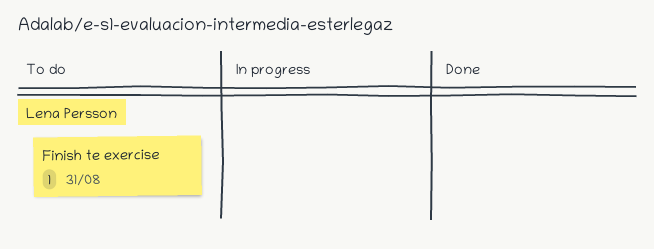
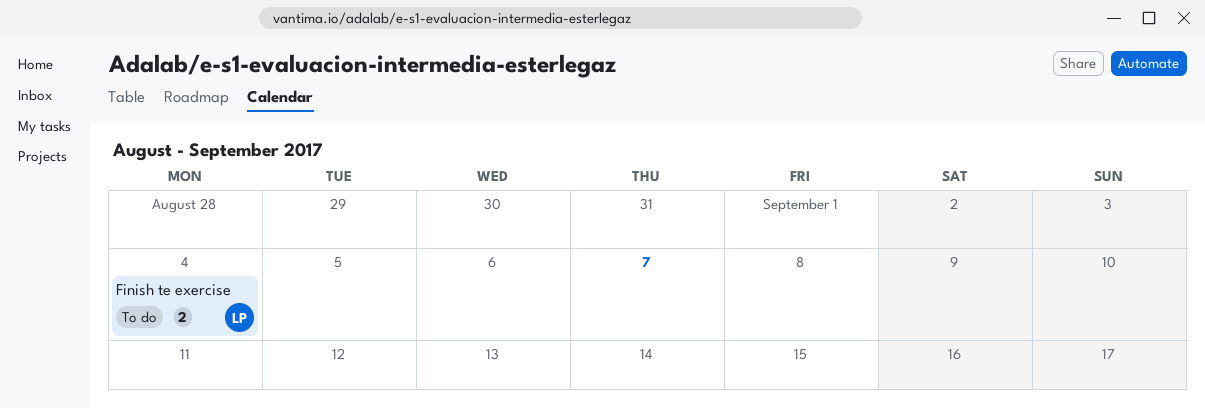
Finish te exercise, estimate: 1 -> 2
Finish te exercise, due: Aug 31 -> Sep 4

